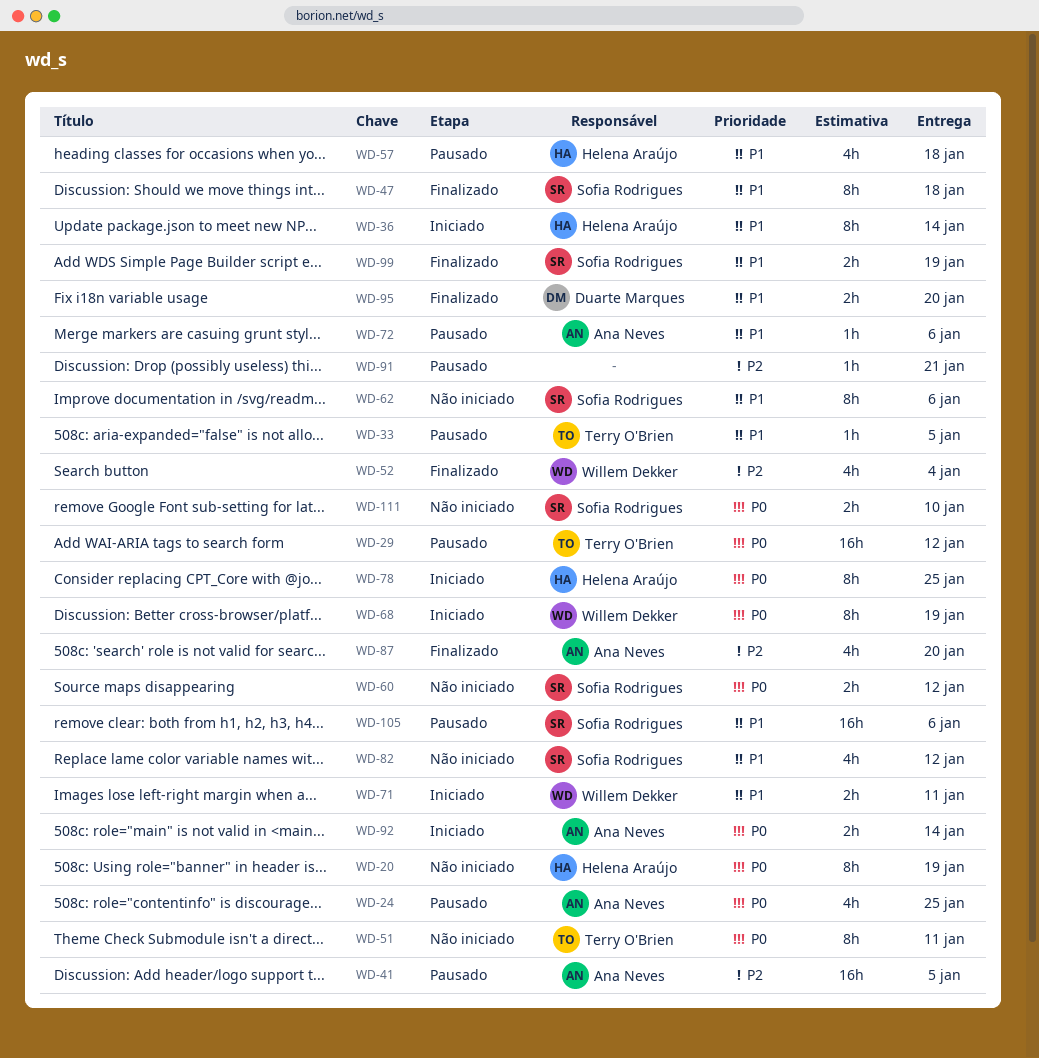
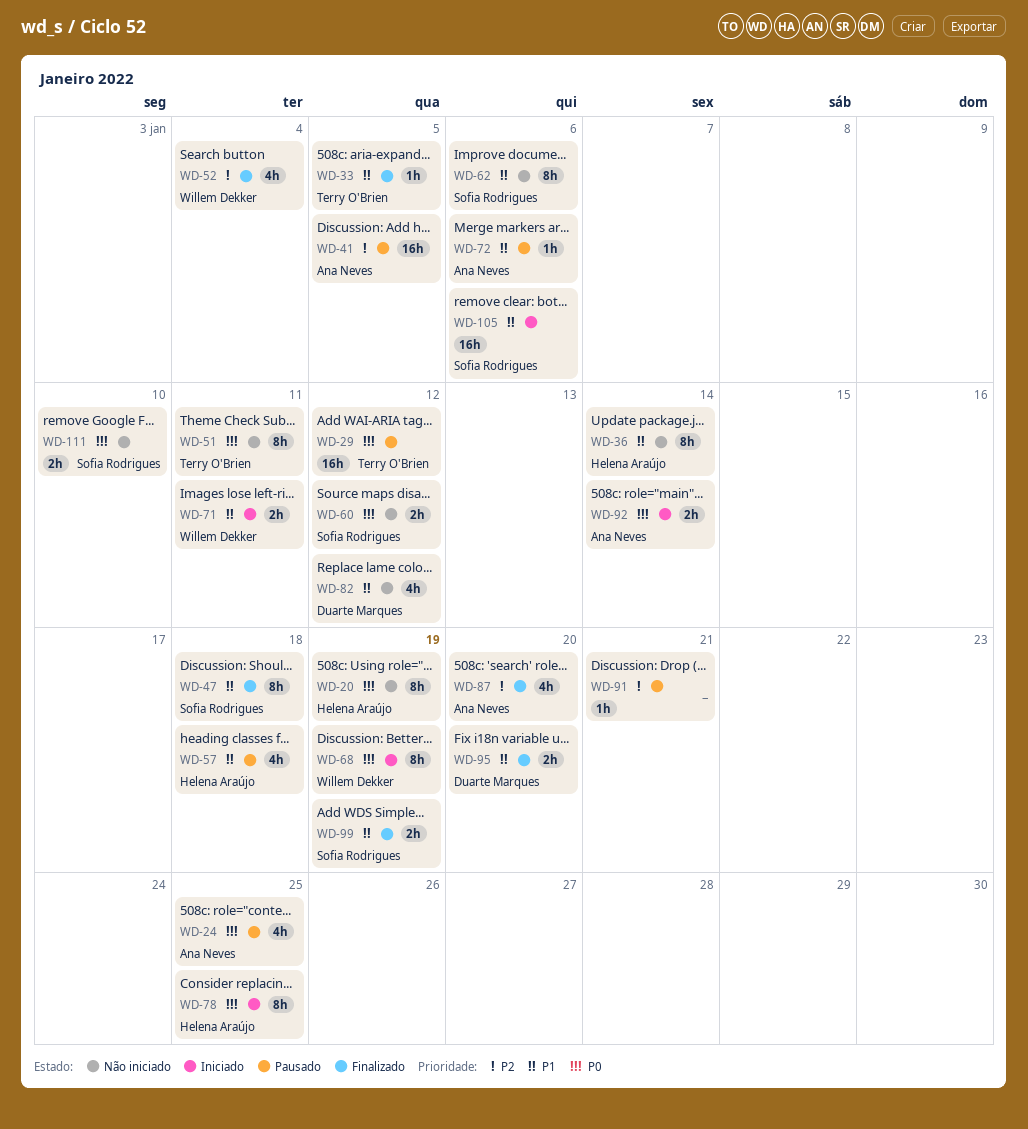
WD-33, status: Pausado -> Finalizado
WD-36, status: Iniciado -> Não iniciado
WD-82, owner: Sofia Rodrigues -> Duarte Marques
WD-105, status: Pausado -> Iniciado

